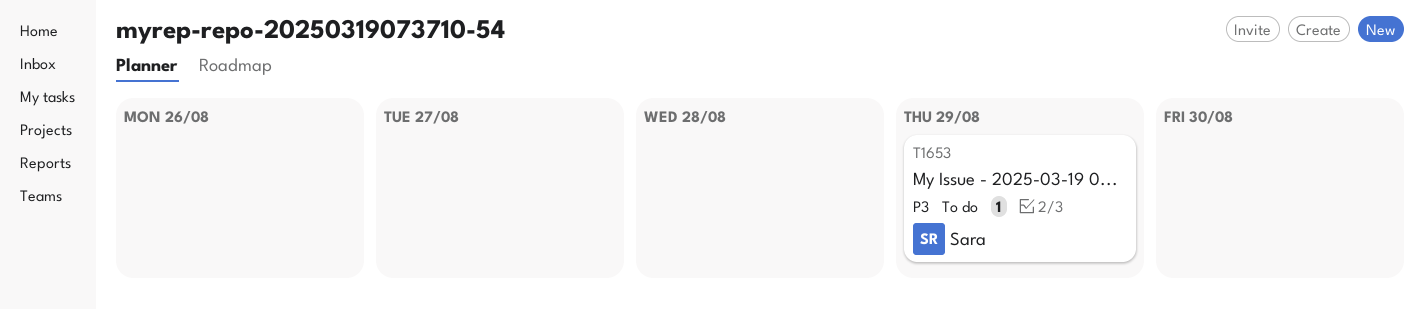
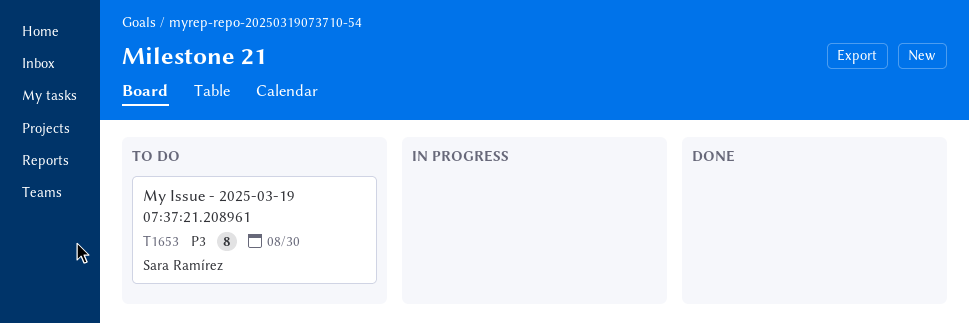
T1653, estimate: 1 -> 8
T1653, due: Aug 29 -> Aug 30

